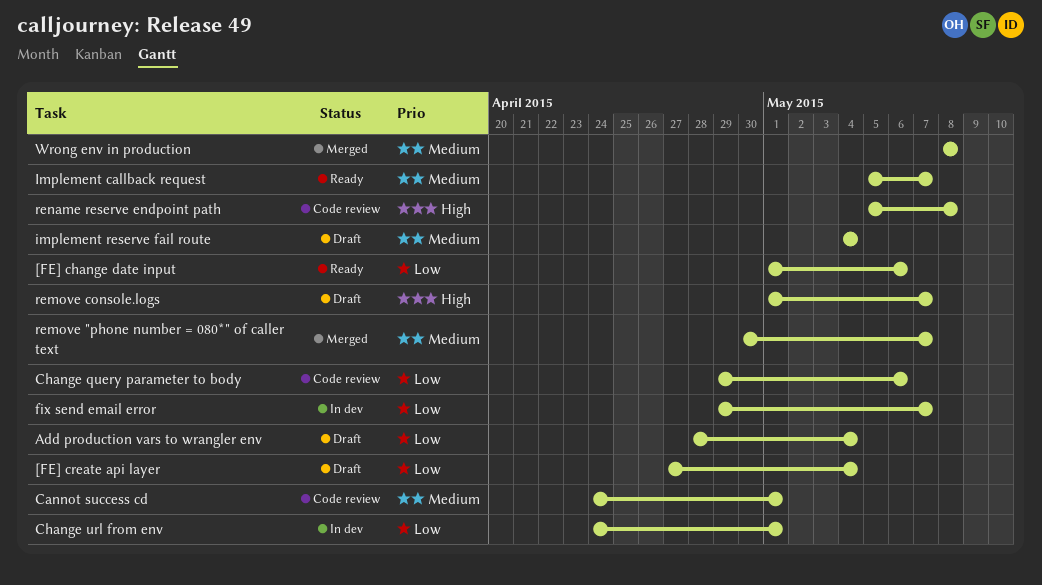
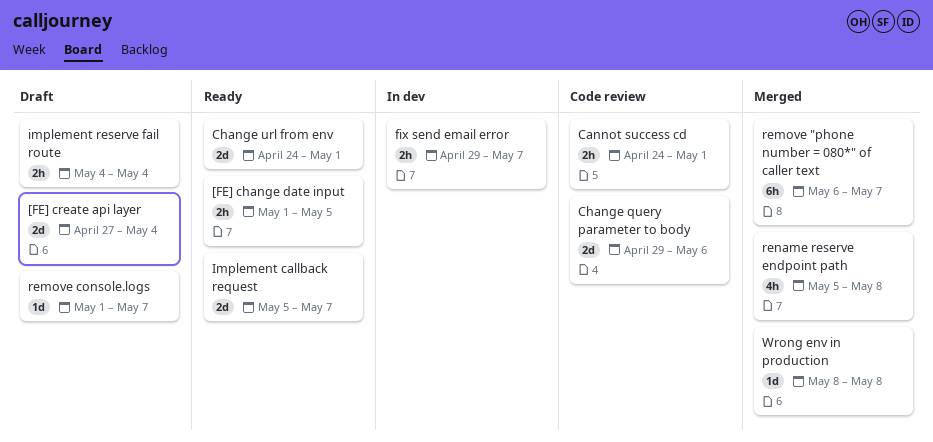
[FE] change date input, due: May 6 -> May 5
Add production vars to wrangler env: present -> none
Change url from env, status: In dev -> Ready
remove "phone number = 080*" of caller text, start: Apr 30 -> May 6
rename reserve endpoint path, status: Code review -> Merged

